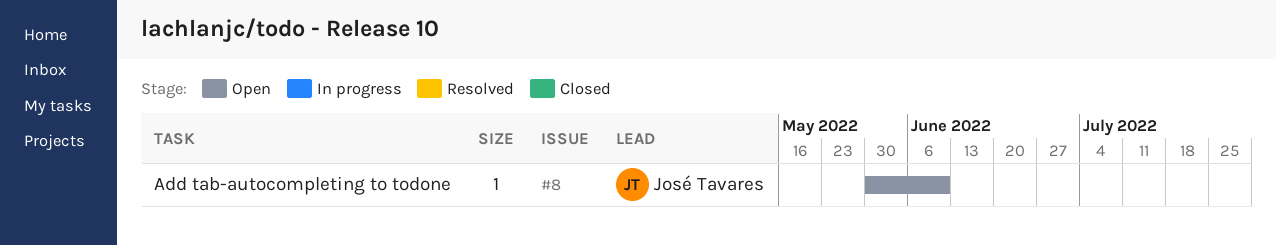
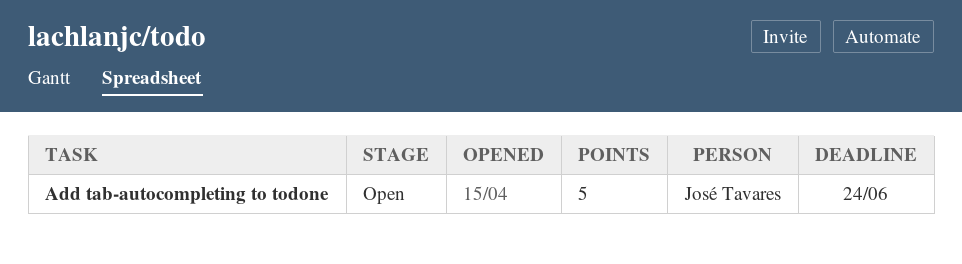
Add tab-autocompleting to todone, estimate: 1 -> 5
Add tab-autocompleting to todone, due: Jun 10 -> Jun 24

